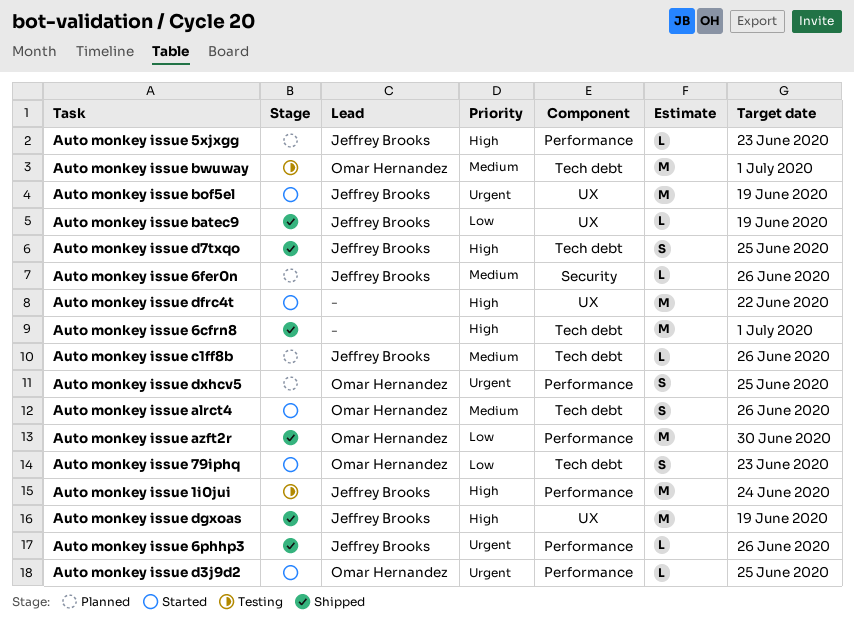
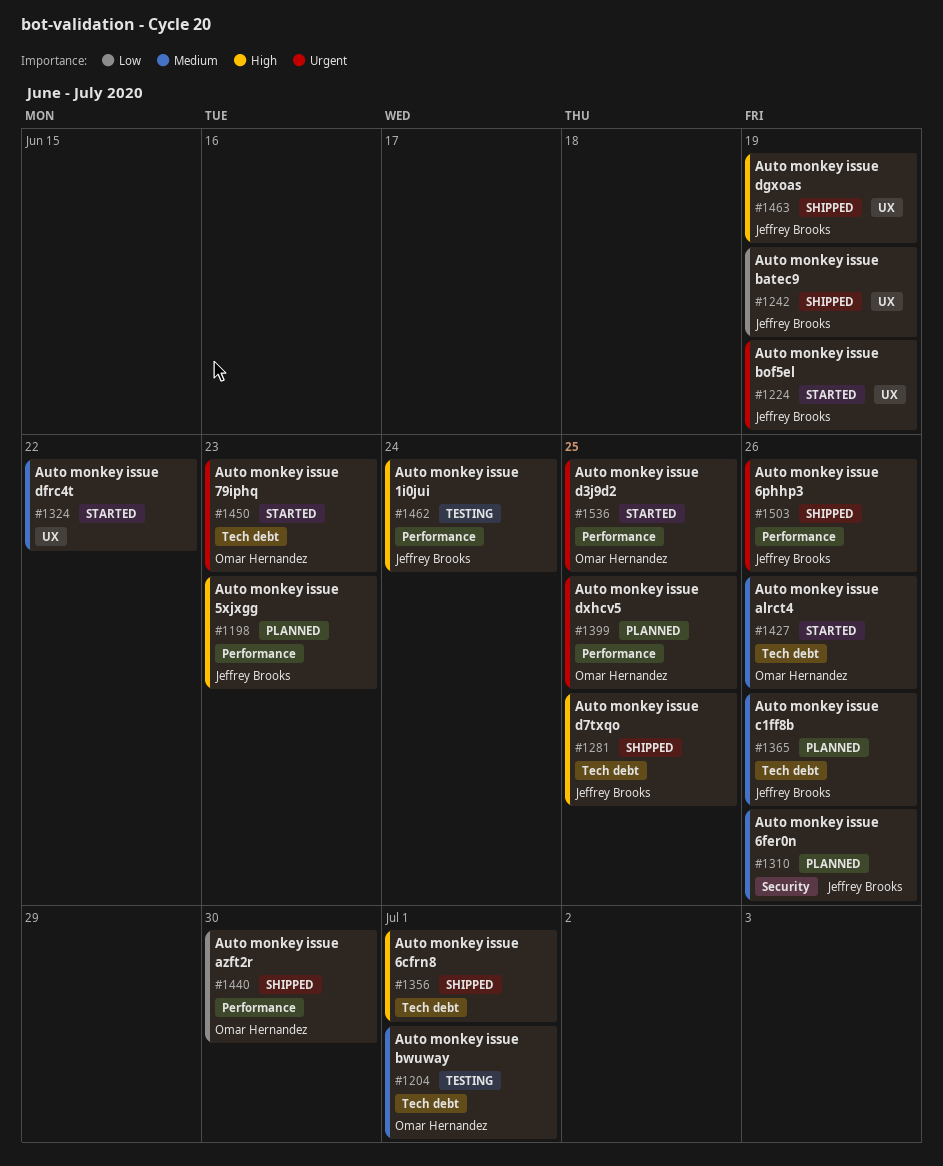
Auto monkey issue 79iphq, priority: Low -> Urgent
Auto monkey issue dfrc4t, priority: High -> Medium

